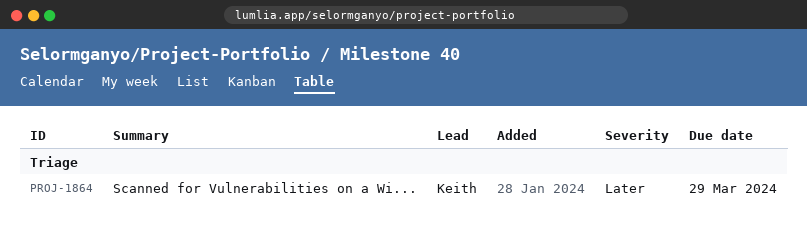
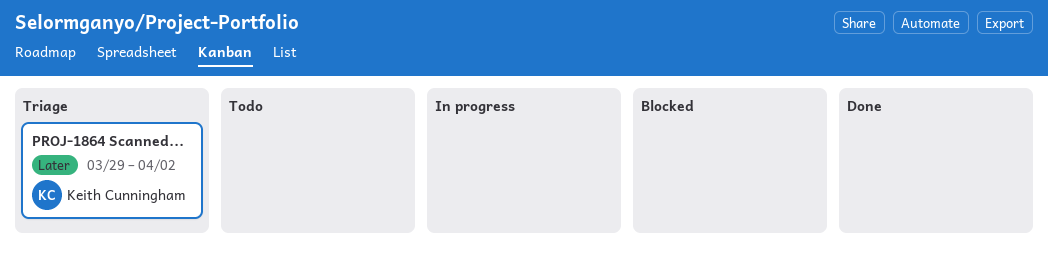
PROJ-1864, due: Mar 29 -> Apr 2

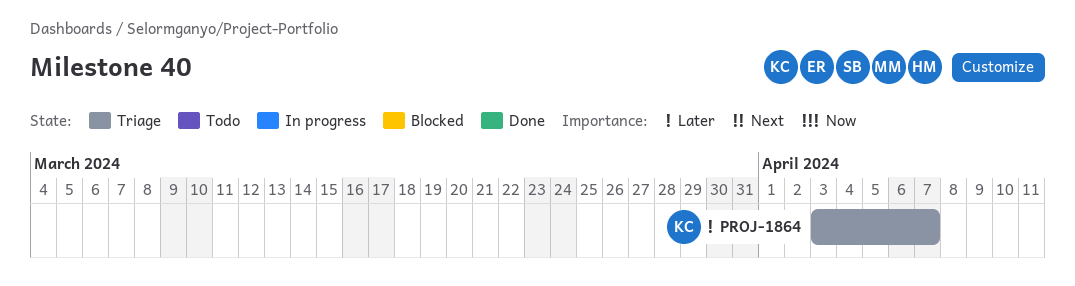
PROJ-1864, start: Mar 29 -> Apr 3
PROJ-1864, due: Apr 2 -> Apr 7

